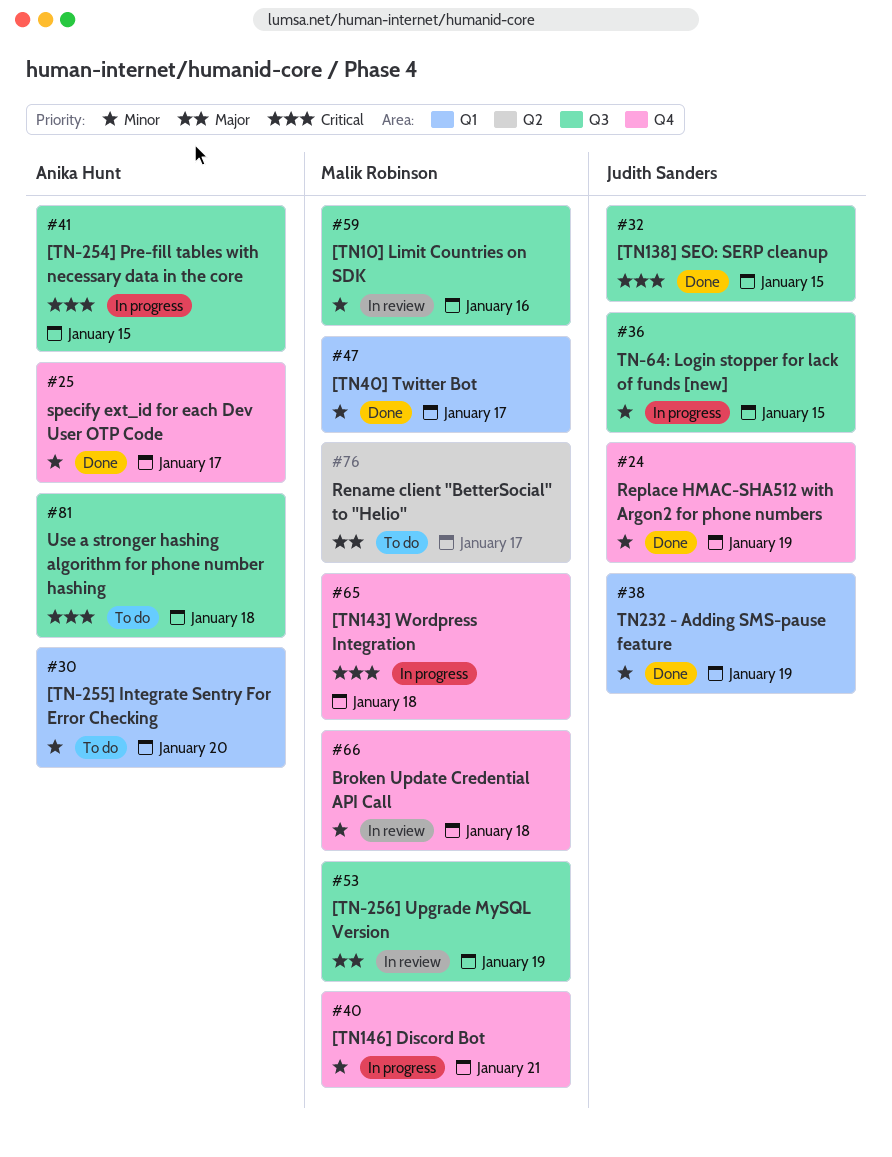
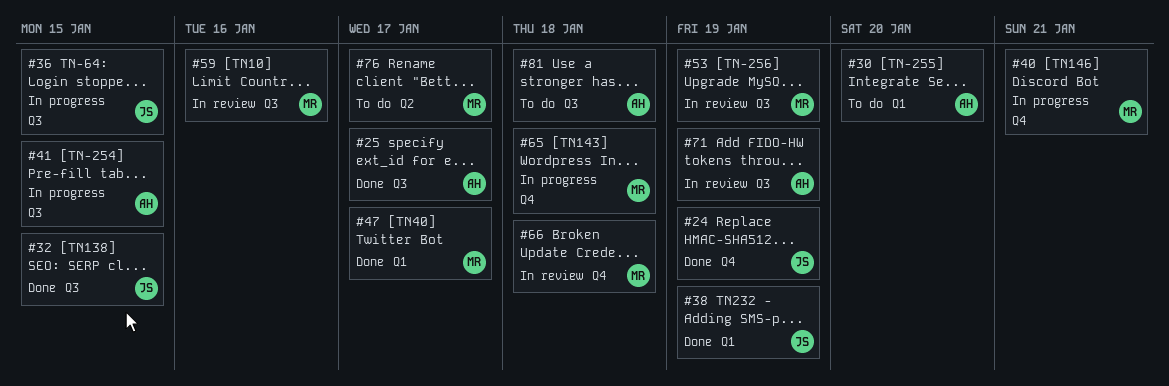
#25, label: Q4 -> Q3
#71: none -> present

